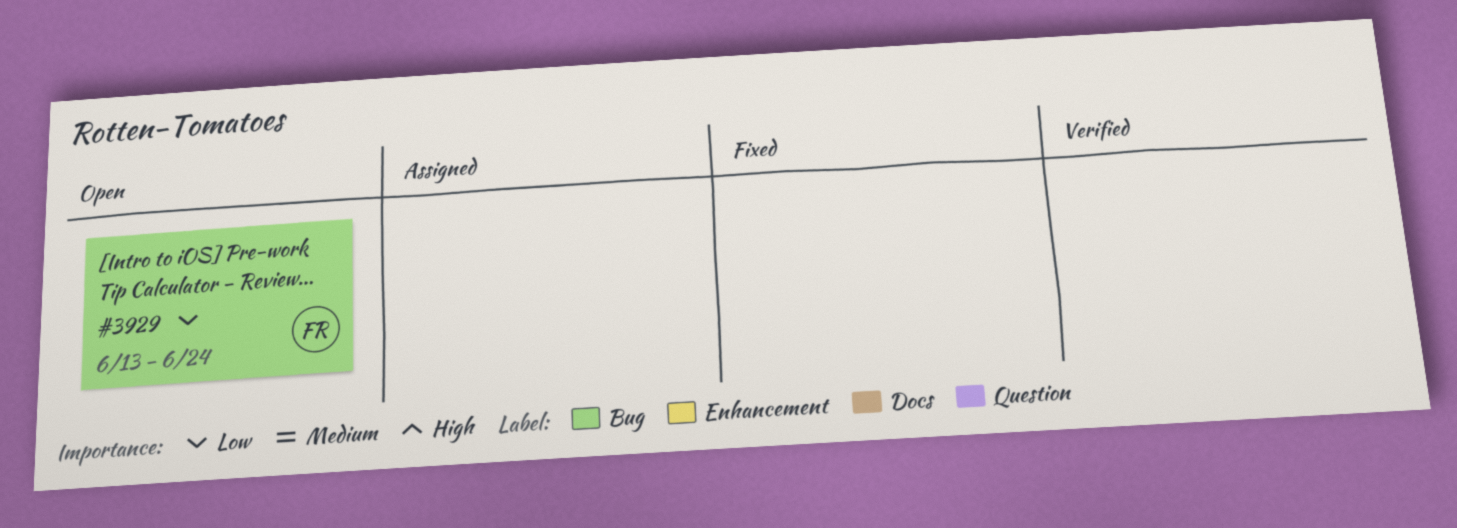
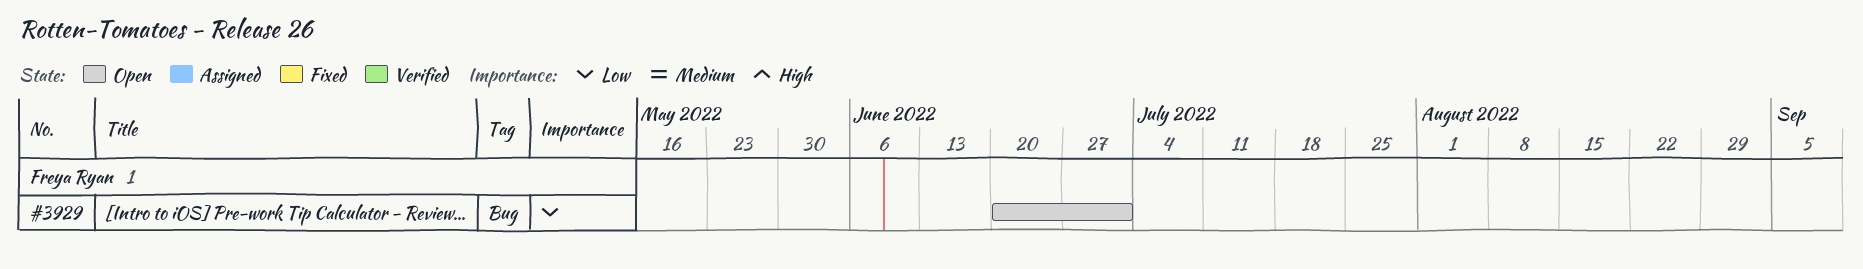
#3929, start: Jun 13 -> Jun 20
#3929, due: Jun 24 -> Jul 1

